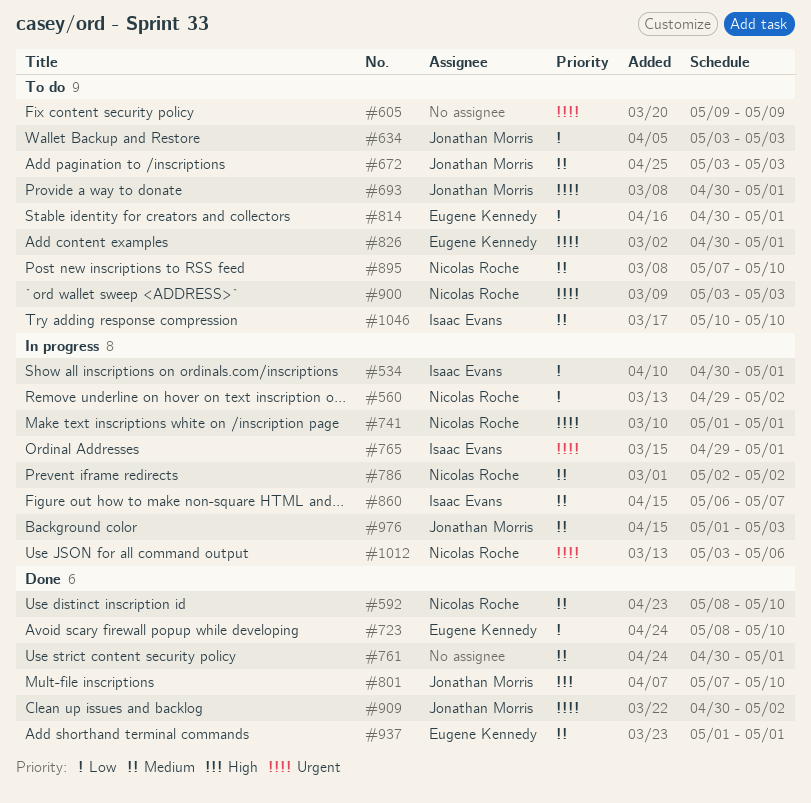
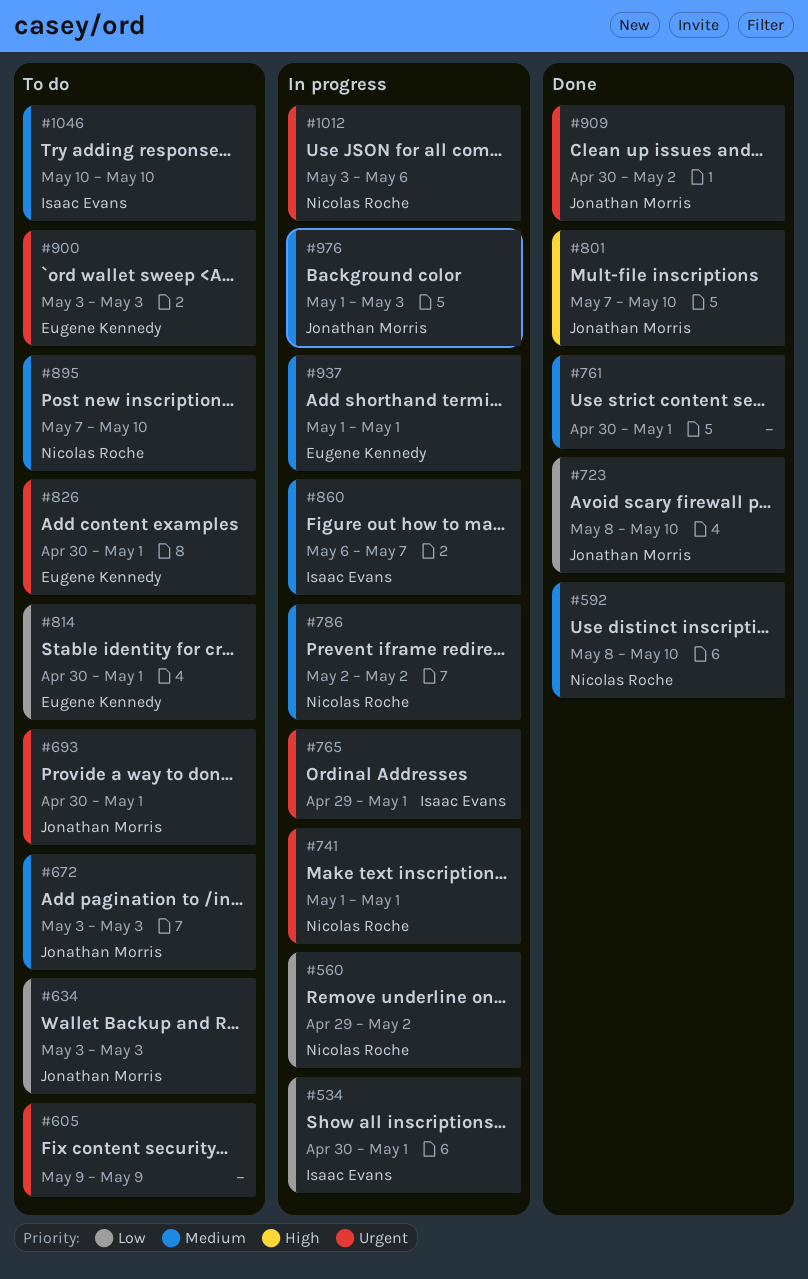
#723, owner: Eugene Kennedy -> Jonathan Morris
#900, owner: Nicolas Roche -> Eugene Kennedy
#937, status: Done -> In progress

